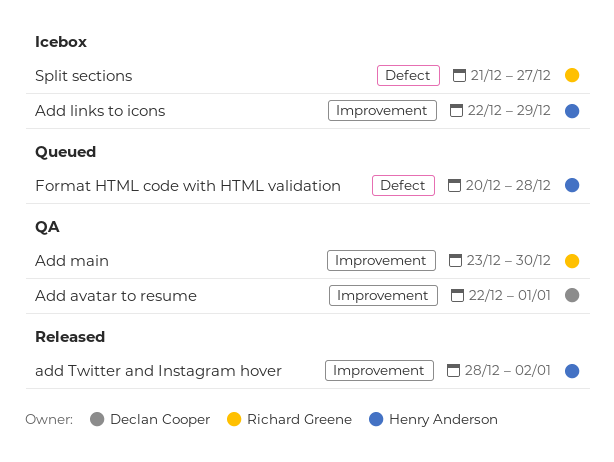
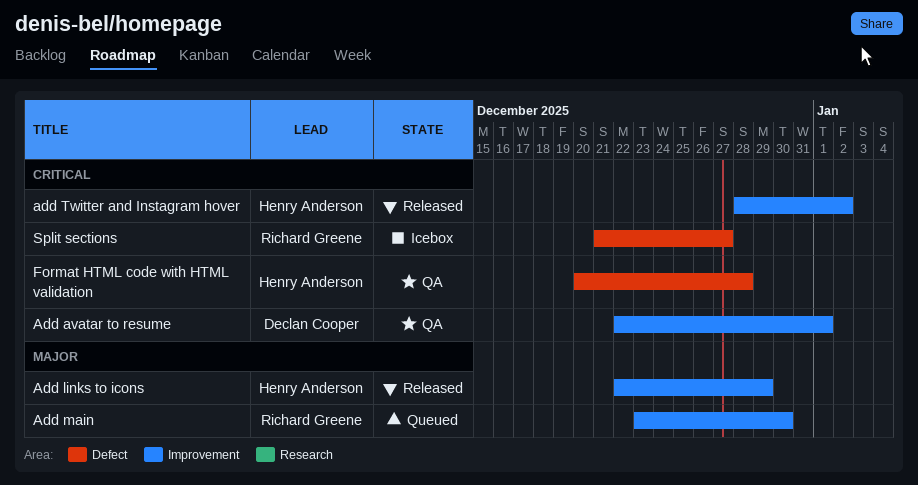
Add links to icons, status: Icebox -> Released
Add main, status: QA -> Queued
Format HTML code with HTML validation, status: Queued -> QA

